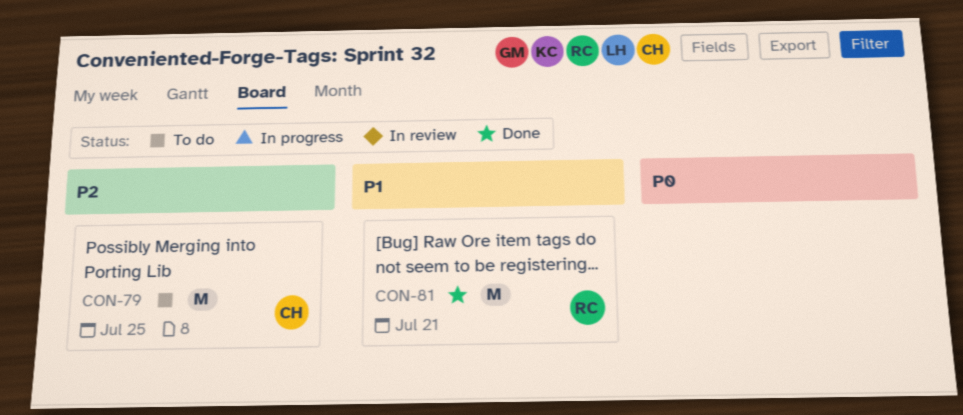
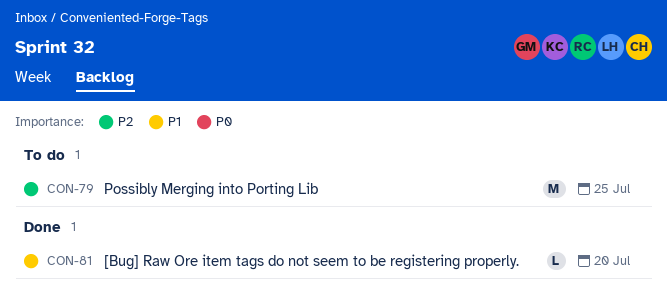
CON-81, estimate: M -> L
CON-81, due: Jul 21 -> Jul 20

